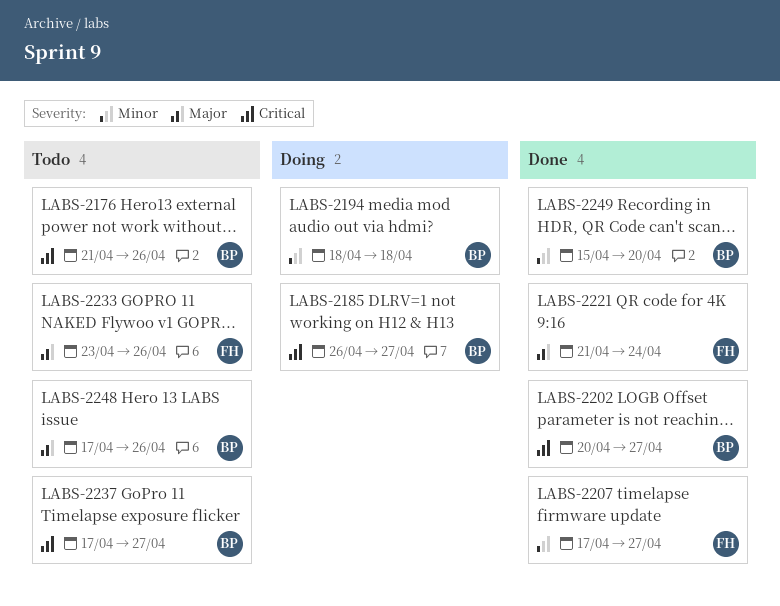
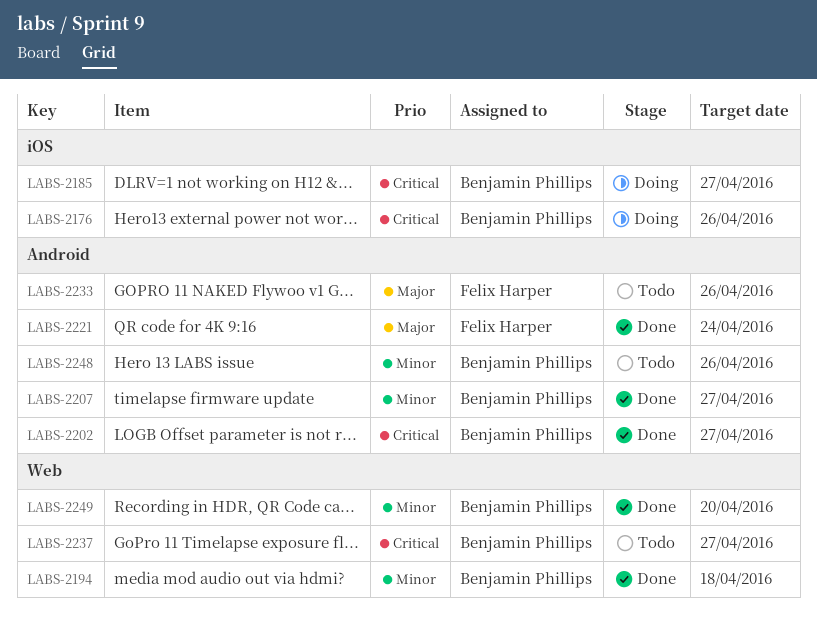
LABS-2176, status: Todo -> Doing
LABS-2194, status: Doing -> Done
LABS-2207, owner: Felix Harper -> Benjamin Phillips
LABS-2248, priority: Major -> Minor

